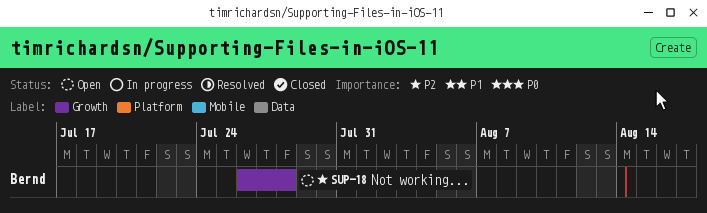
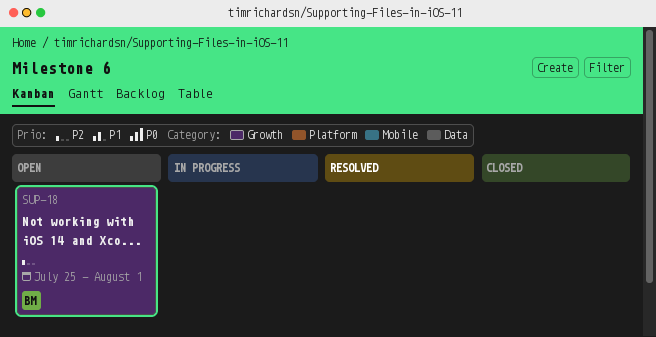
SUP-18, start: Jul 26 -> Jul 25
SUP-18, due: Jul 28 -> Aug 1

